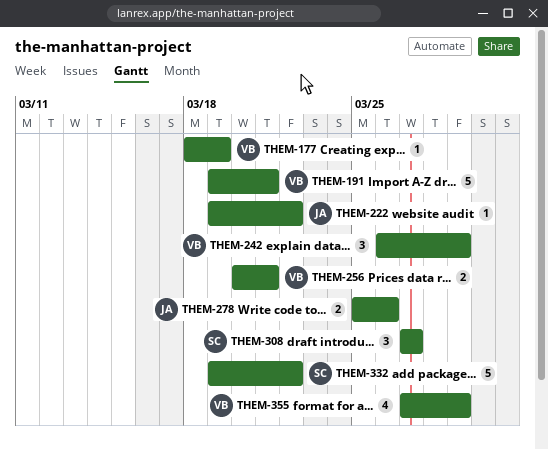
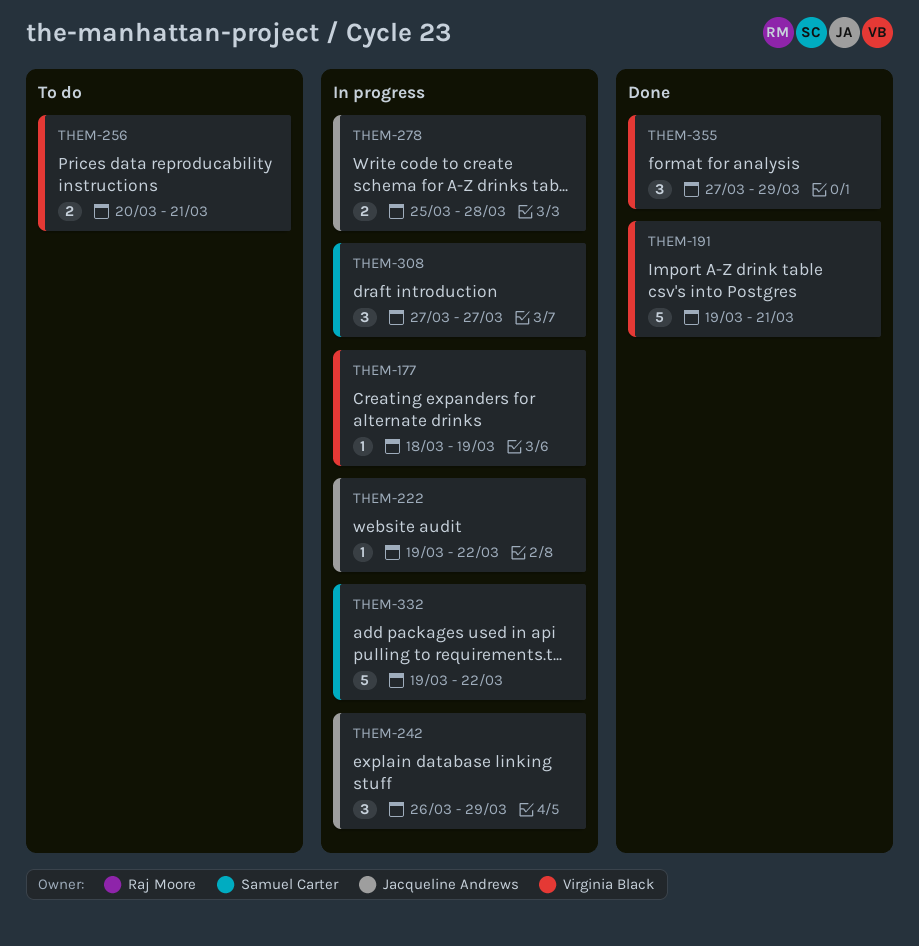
THEM-242, owner: Virginia Black -> Jacqueline Andrews
THEM-278, due: Mar 26 -> Mar 28
THEM-355, estimate: 4 -> 3

